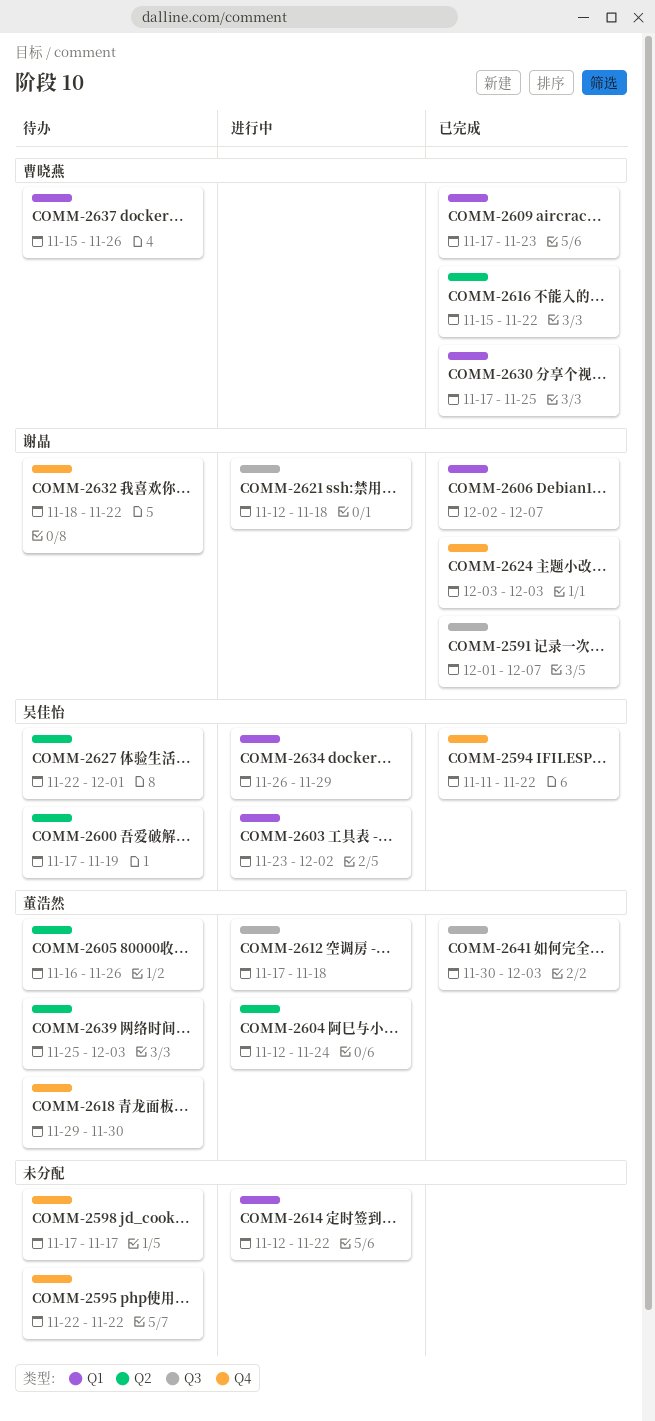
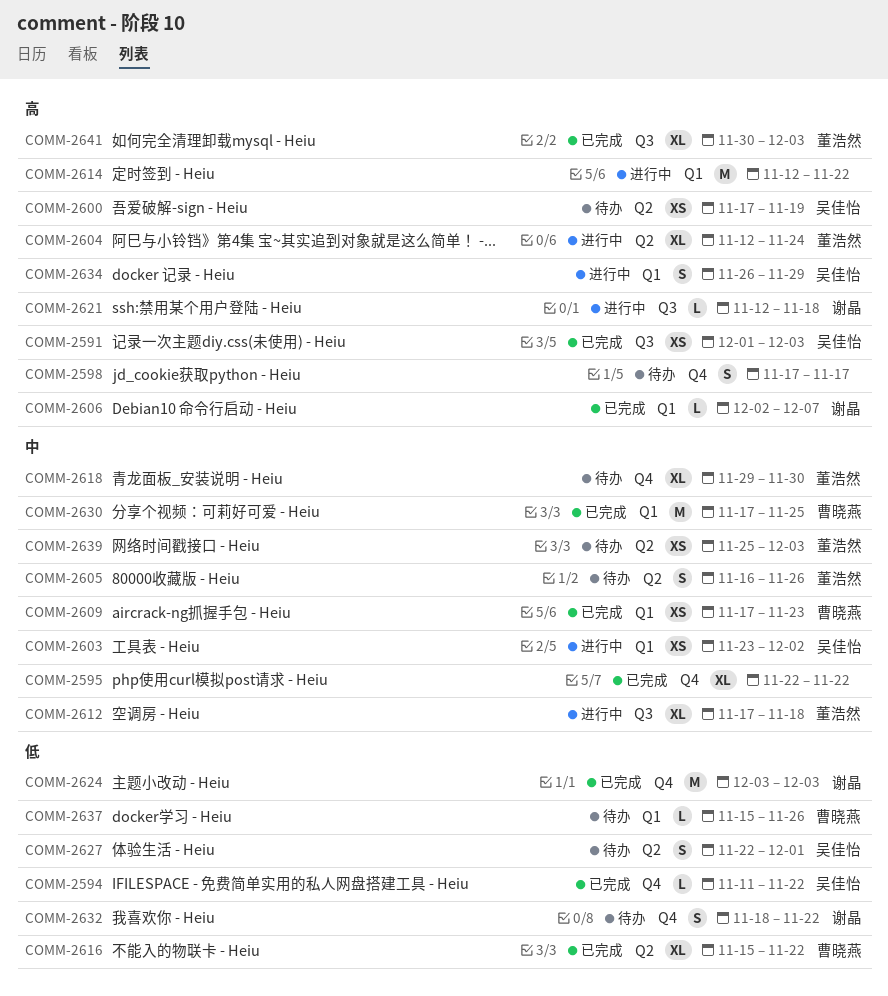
COMM-2591, owner: 谢晶 -> 吴佳怡
COMM-2591, due: Dec 7 -> Dec 3
COMM-2595, status: 待办 -> 已完成

